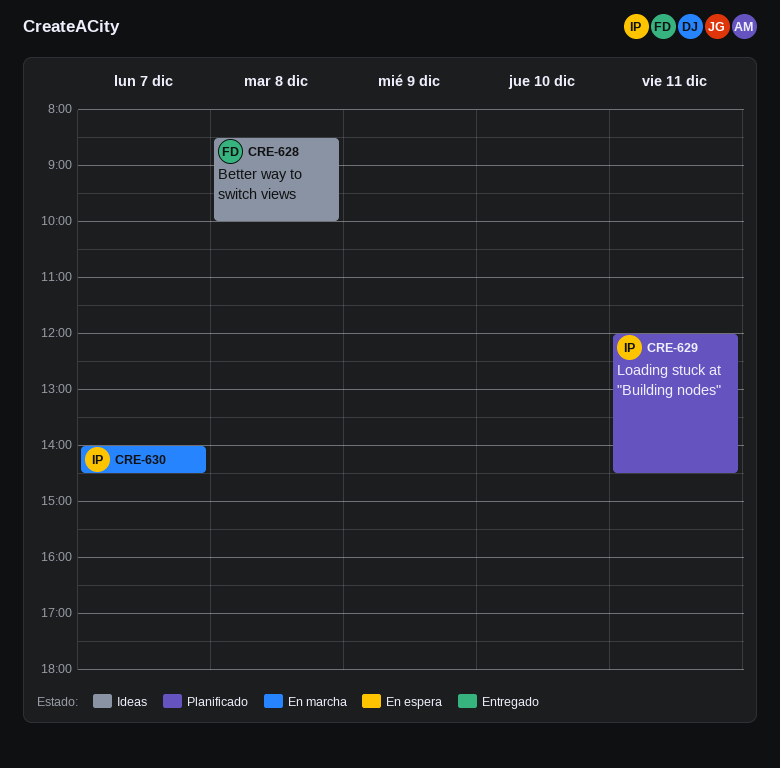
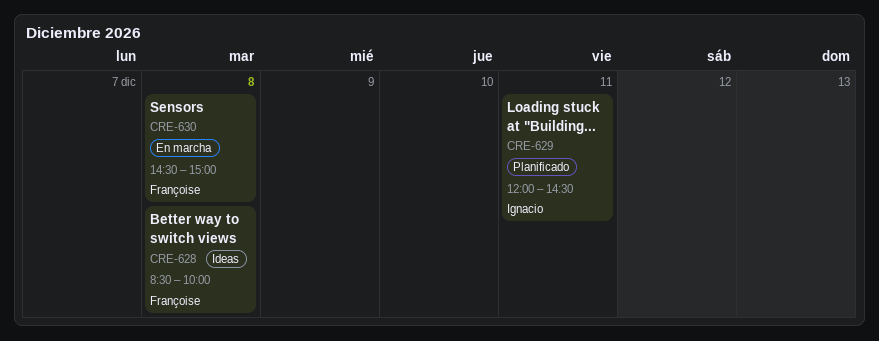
CRE-630, owner: Ignacio -> Françoise
CRE-630, day: Dec 7 -> Dec 8
CRE-630, begins: 14:00 -> 14:30
CRE-630, ends: 14:30 -> 15:00

